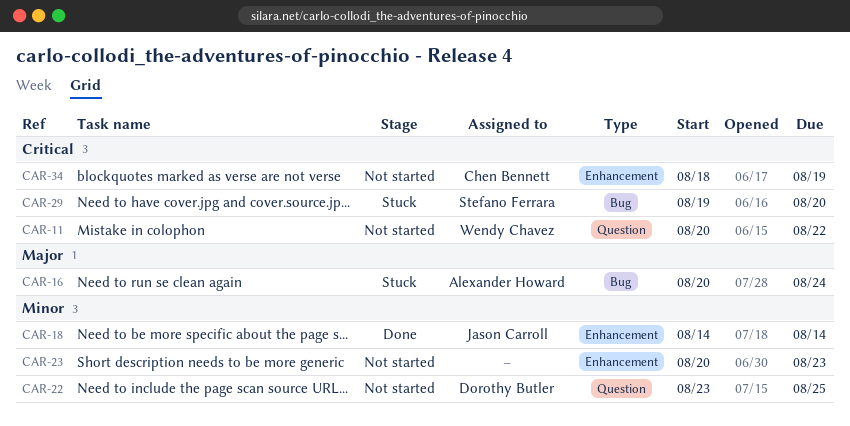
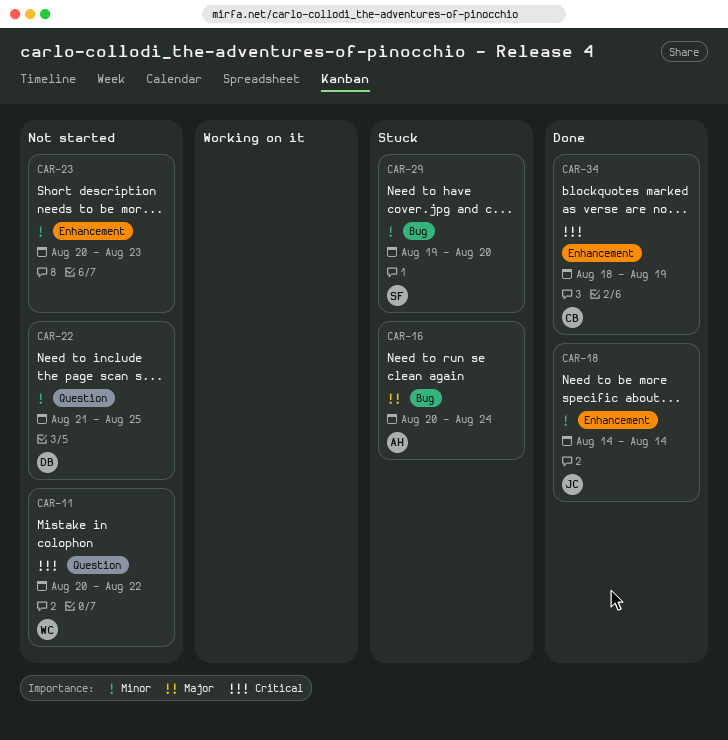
CAR-22, start: Aug 23 -> Aug 21
CAR-29, priority: Critical -> Minor
CAR-34, status: Not started -> Done

